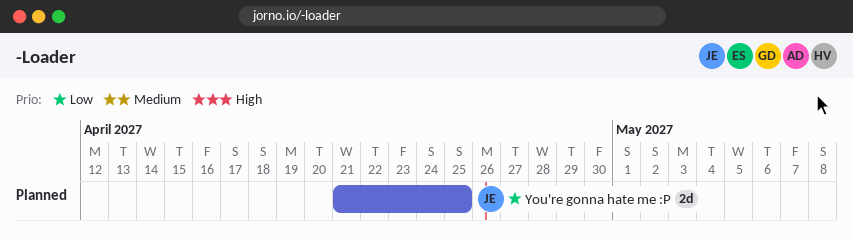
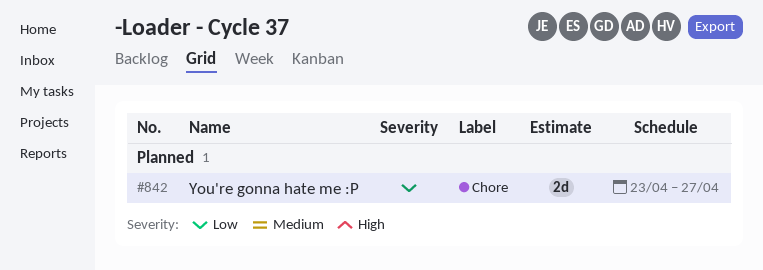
You're gonna hate me :P, start: Apr 21 -> Apr 23
You're gonna hate me :P, due: Apr 25 -> Apr 27

